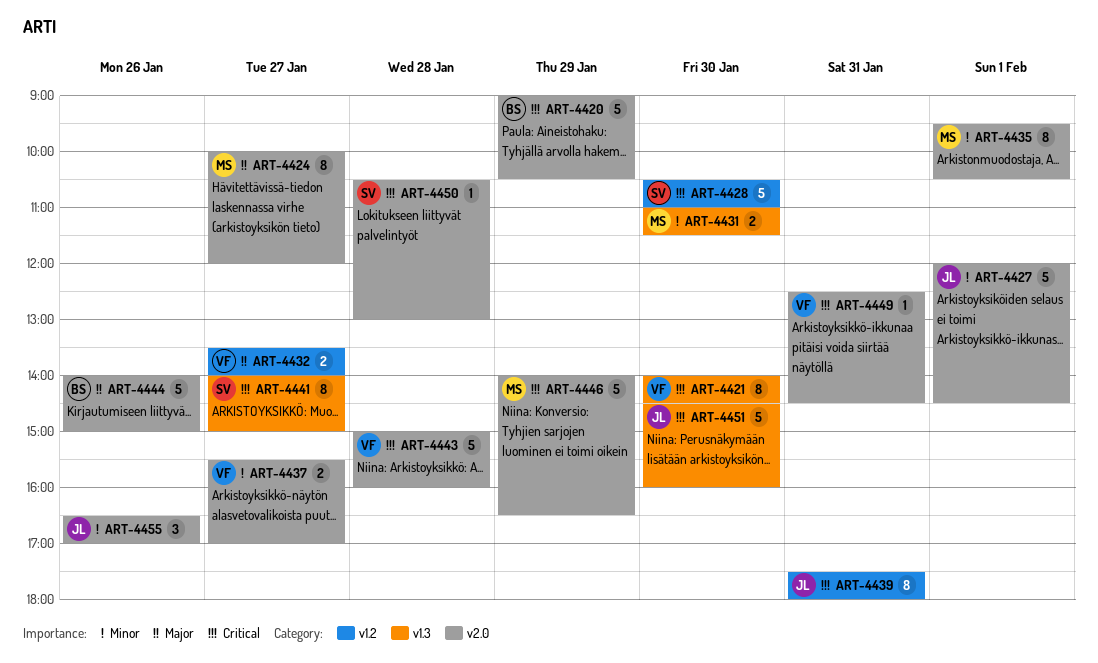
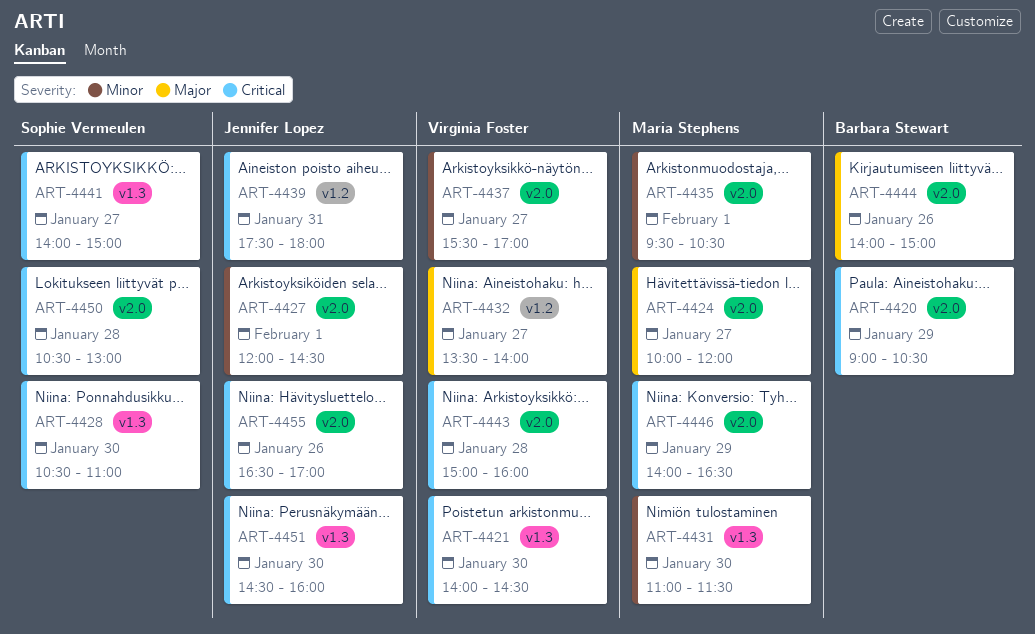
ART-4428, label: v1.2 -> v1.3
ART-4449: present -> none
ART-4455, priority: Minor -> Critical

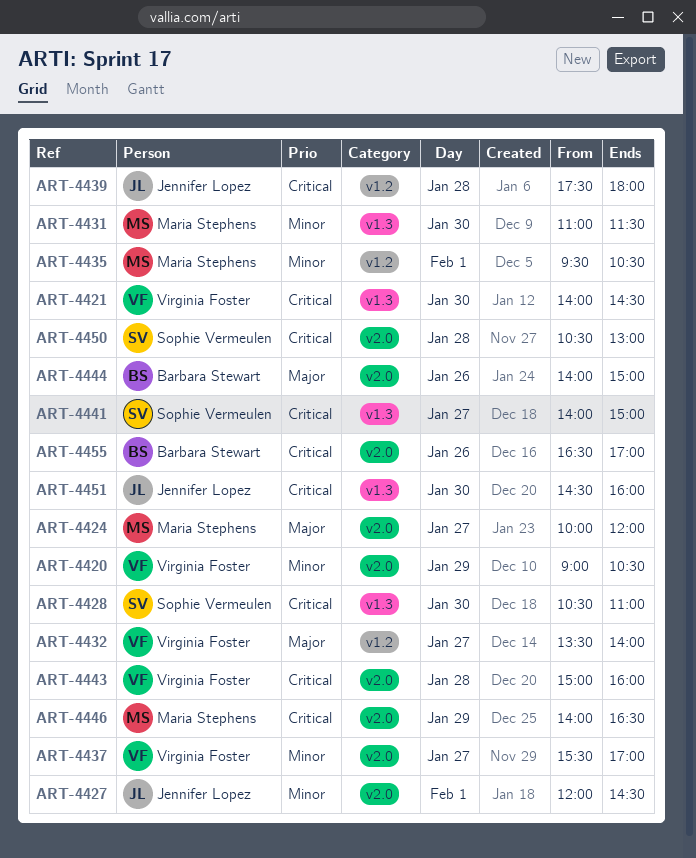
ART-4420, owner: Barbara Stewart -> Virginia Foster
ART-4420, priority: Critical -> Minor
ART-4435, label: v2.0 -> v1.2
ART-4439, day: Jan 31 -> Jan 28
ART-4455, owner: Jennifer Lopez -> Barbara Stewart

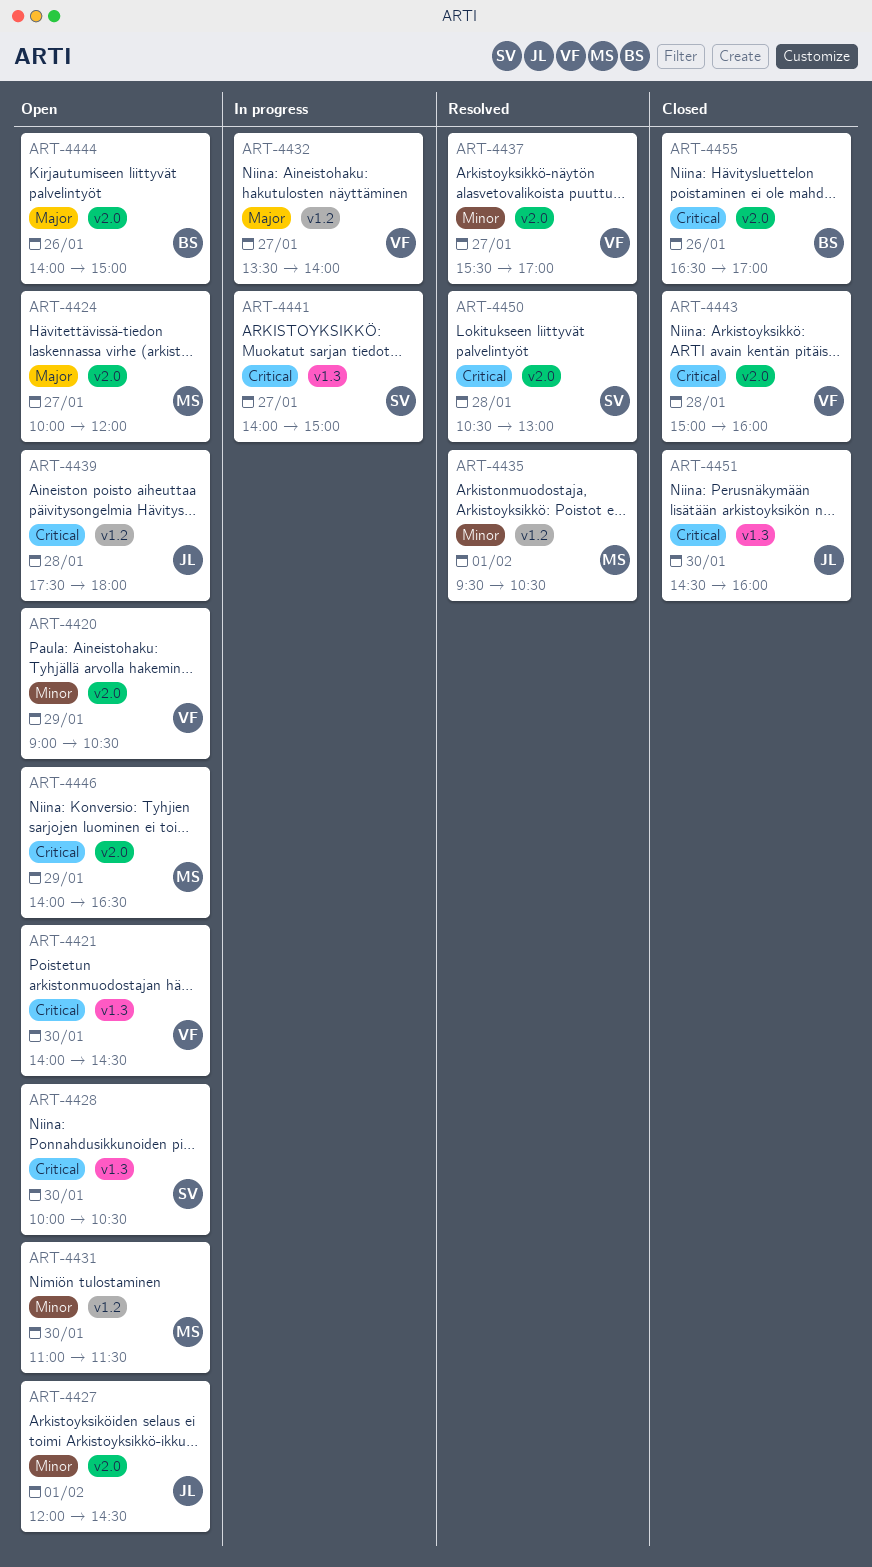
ART-4428, begins: 10:30 -> 10:00
ART-4428, ends: 11:00 -> 10:30
ART-4431, label: v1.3 -> v1.2

